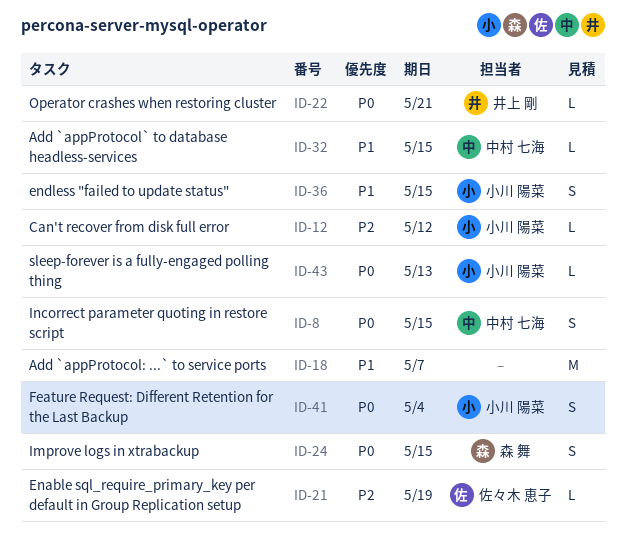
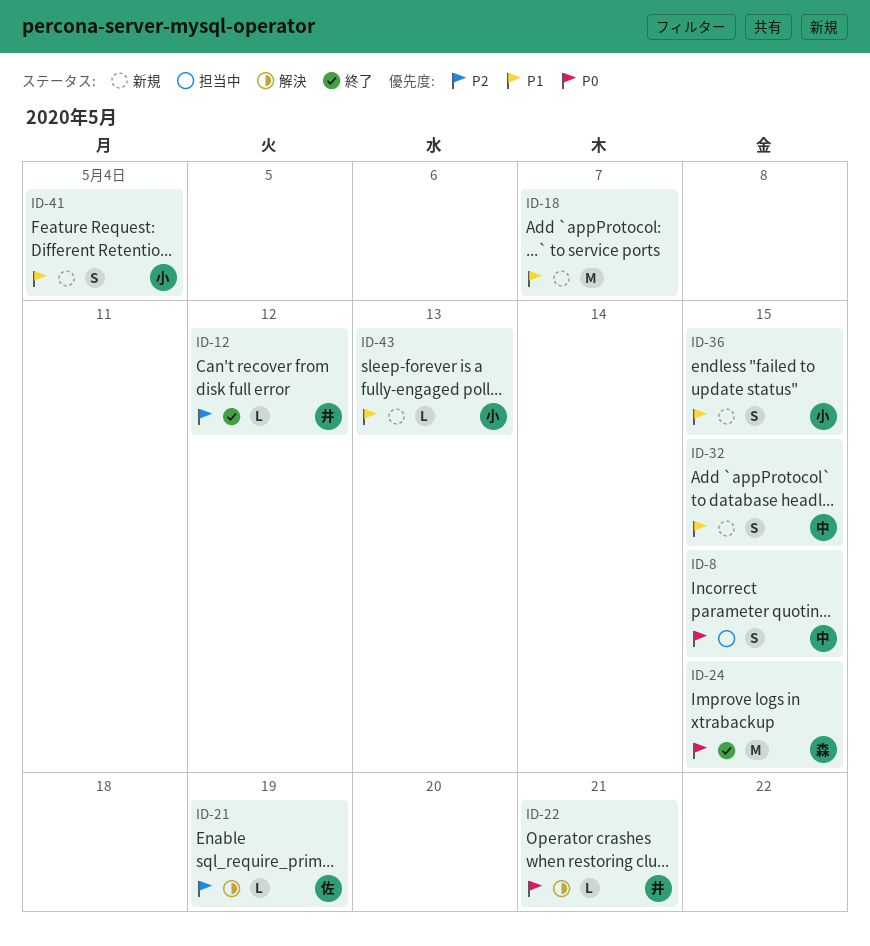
ID-12, owner: 小川 陽菜 -> 井上 剛
ID-24, estimate: S -> M
ID-32, estimate: L -> S
ID-41, priority: P0 -> P1
ID-43, priority: P0 -> P1

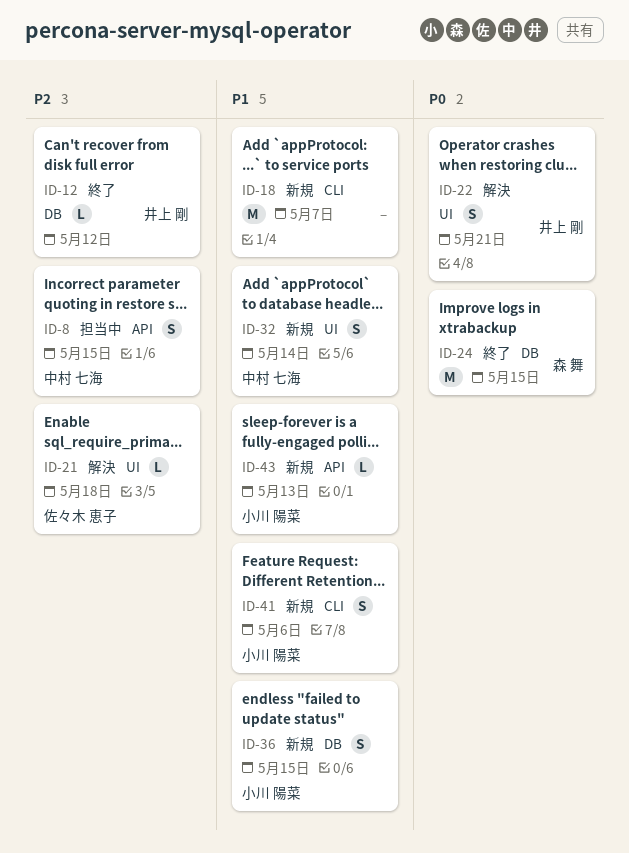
ID-8, priority: P0 -> P2
ID-21, due: May 19 -> May 18
ID-22, estimate: L -> S
ID-32, due: May 15 -> May 14
ID-41, due: May 4 -> May 6

